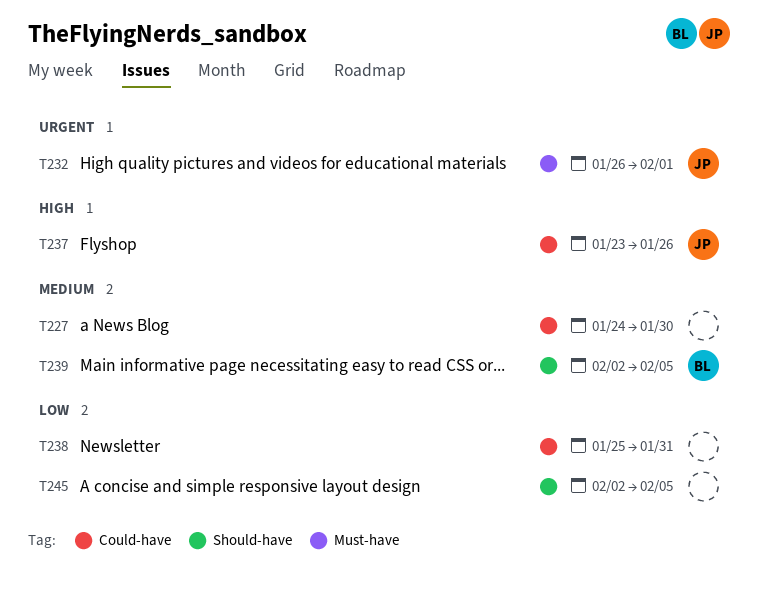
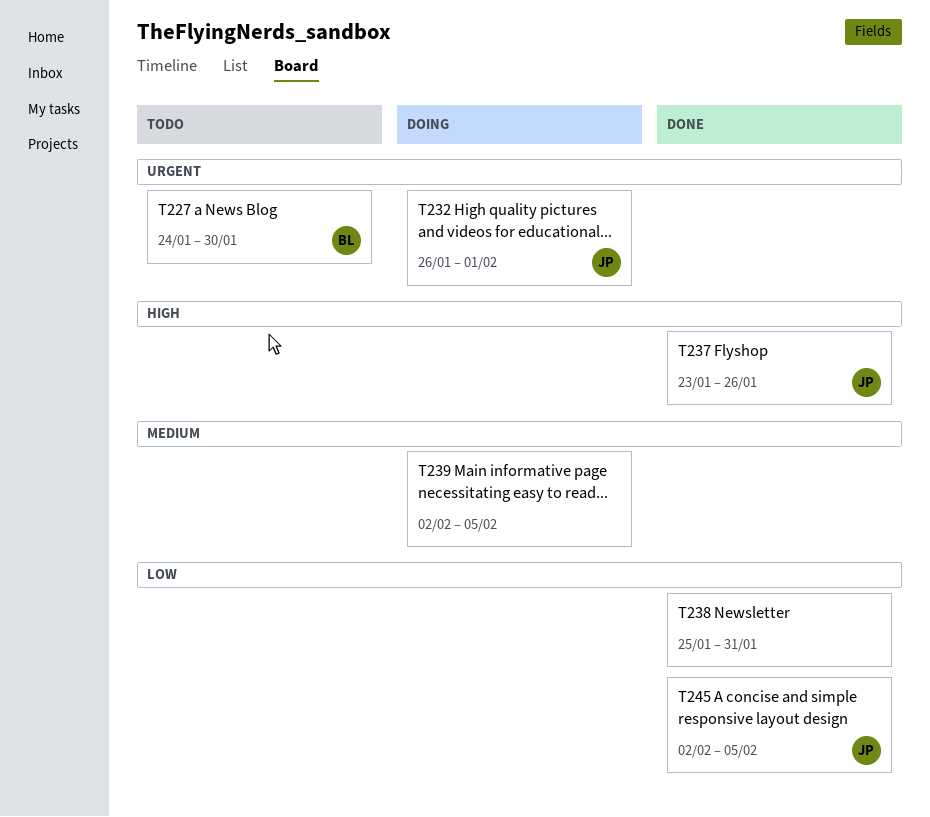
T227, owner: none -> BL
T227, priority: Medium -> Urgent
T239, owner: BL -> none
T245, owner: none -> JP

